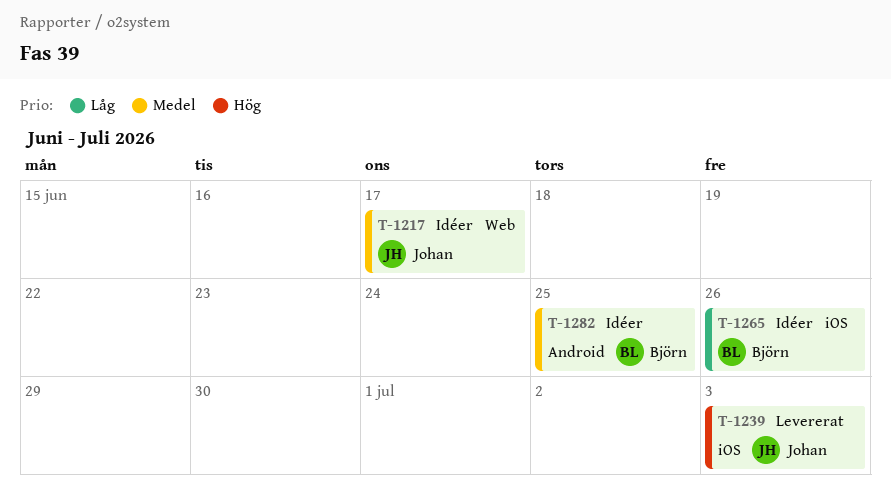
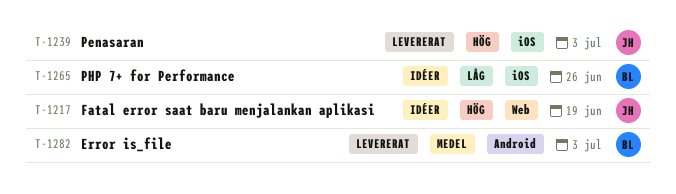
T-1217, priority: Medel -> Hög
T-1217, due: Jun 17 -> Jun 19
T-1282, status: Idéer -> Levererat
T-1282, due: Jun 25 -> Jul 3

